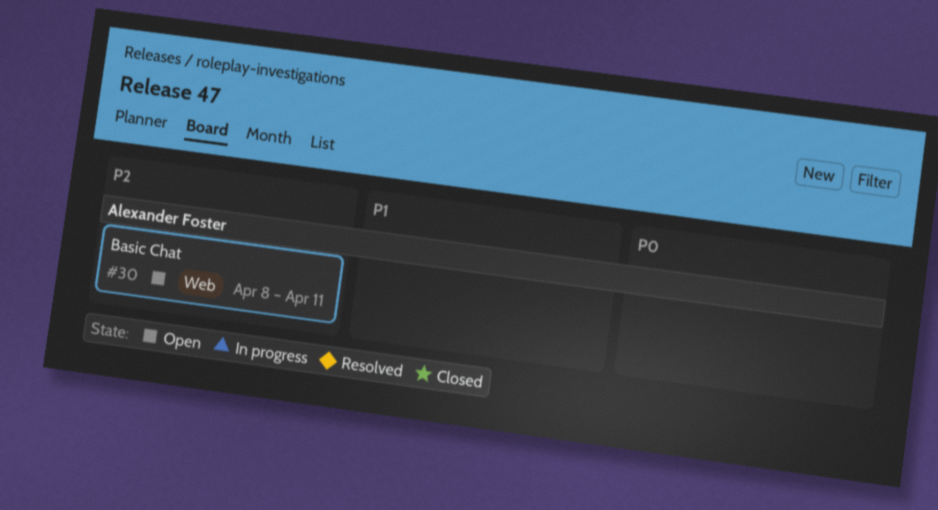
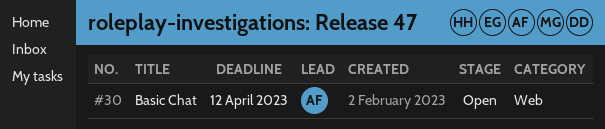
#30, due: Apr 11 -> Apr 12

